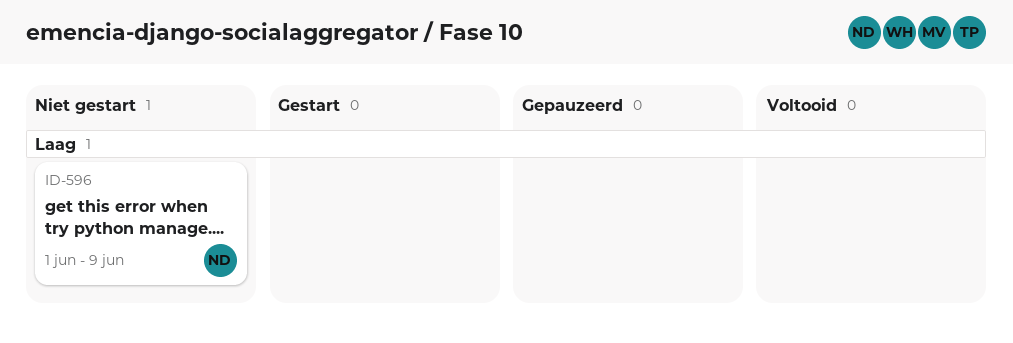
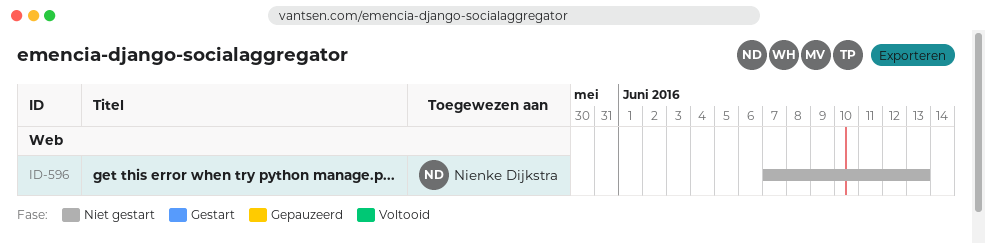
ID-596, start: Jun 1 -> Jun 7
ID-596, due: Jun 9 -> Jun 13

